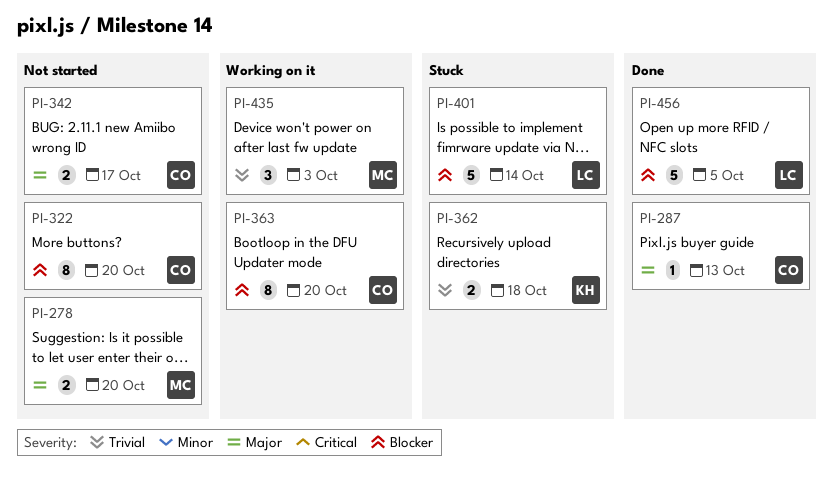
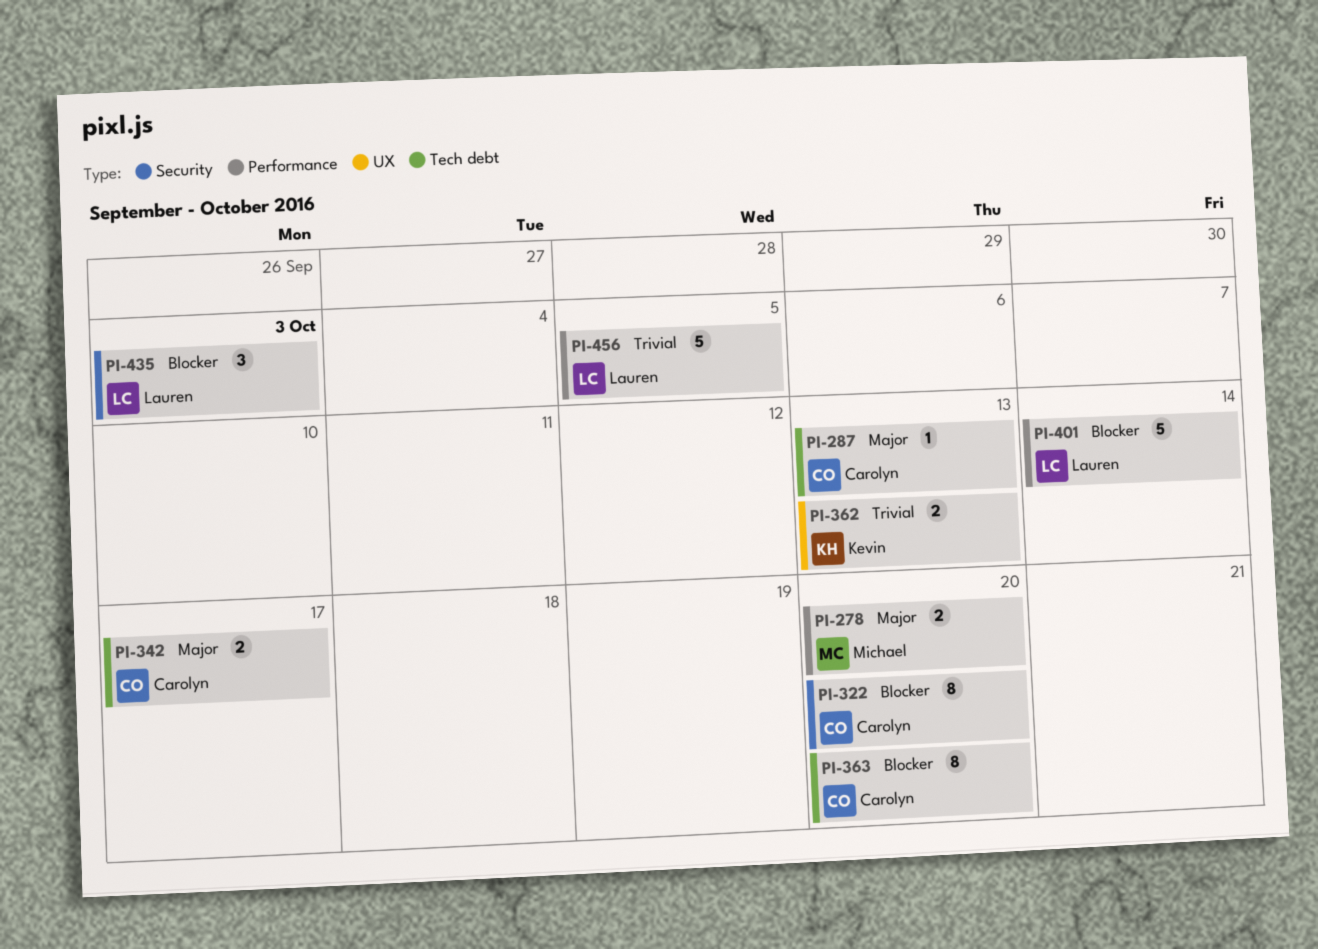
PI-362, due: Oct 18 -> Oct 13
PI-435, owner: Michael -> Lauren
PI-435, priority: Trivial -> Blocker
PI-456, priority: Blocker -> Trivial

